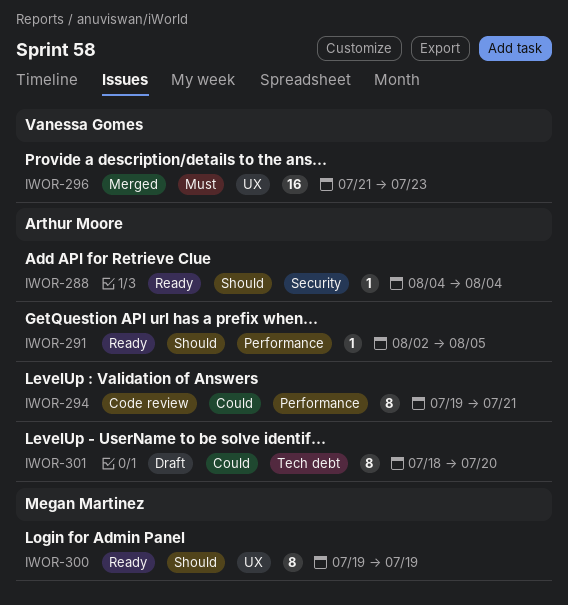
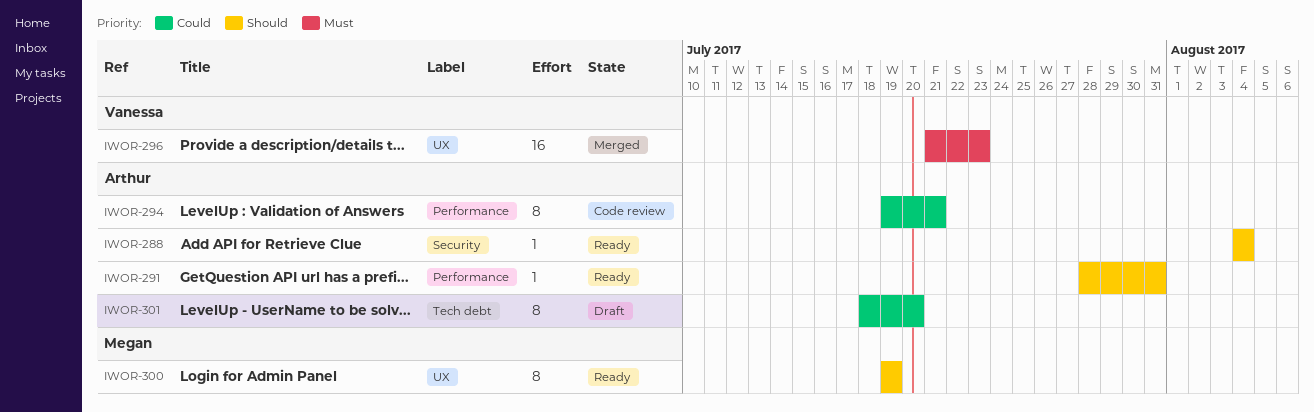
IWOR-291, start: Aug 2 -> Jul 28
IWOR-291, due: Aug 5 -> Jul 31

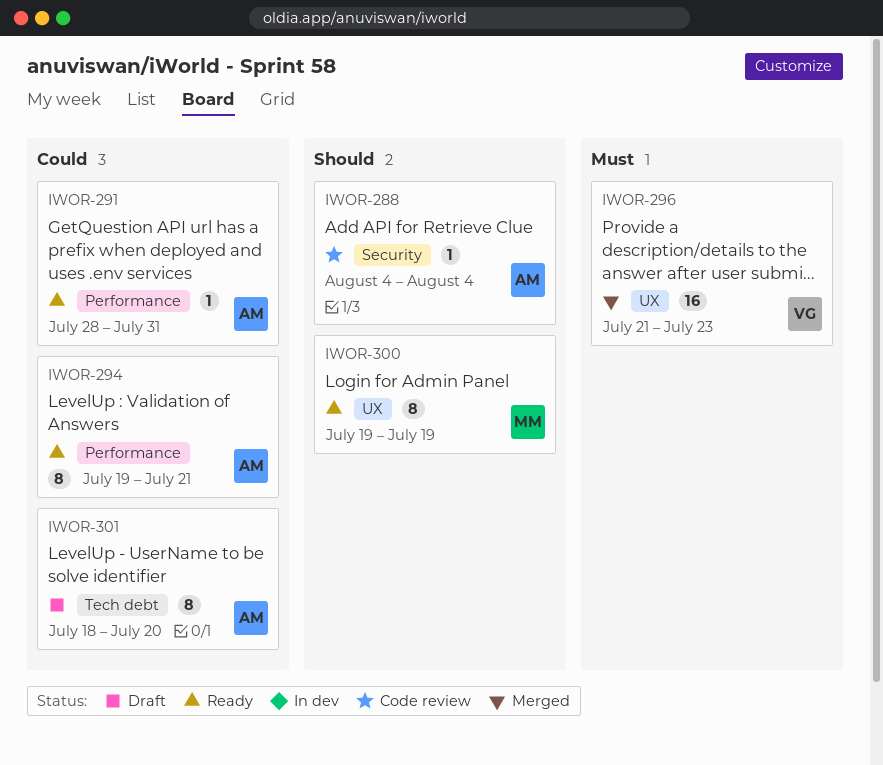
IWOR-288, status: Ready -> Code review
IWOR-291, priority: Should -> Could
IWOR-294, status: Code review -> Ready

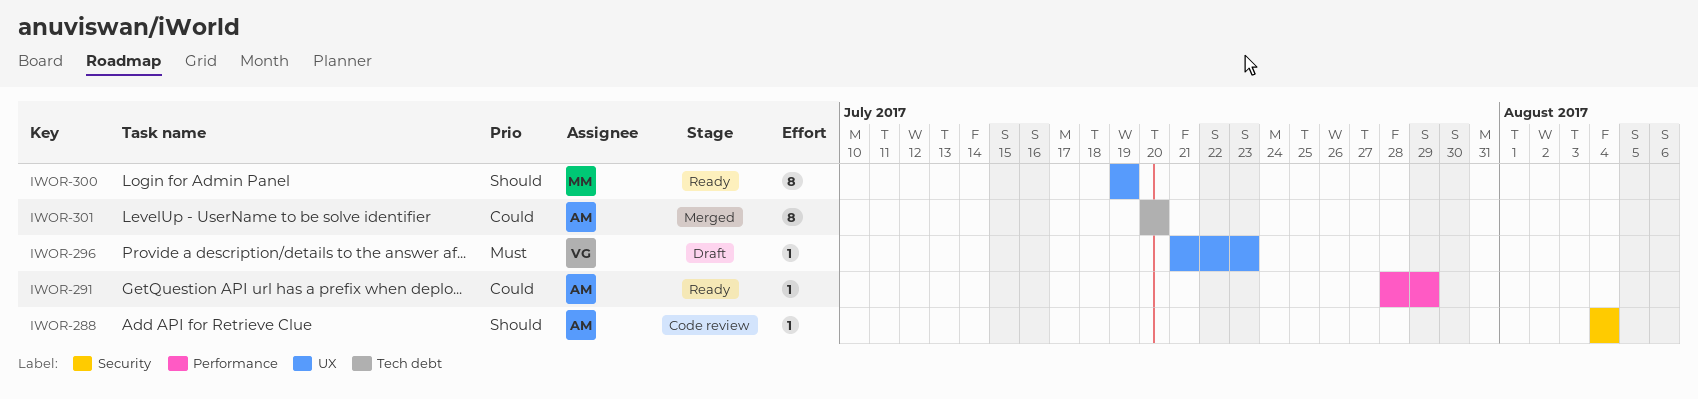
IWOR-291, due: Jul 31 -> Jul 29
IWOR-294: present -> none
IWOR-296, status: Merged -> Draft
IWOR-296, estimate: 16 -> 1
IWOR-301, status: Draft -> Merged
IWOR-301, start: Jul 18 -> Jul 20

